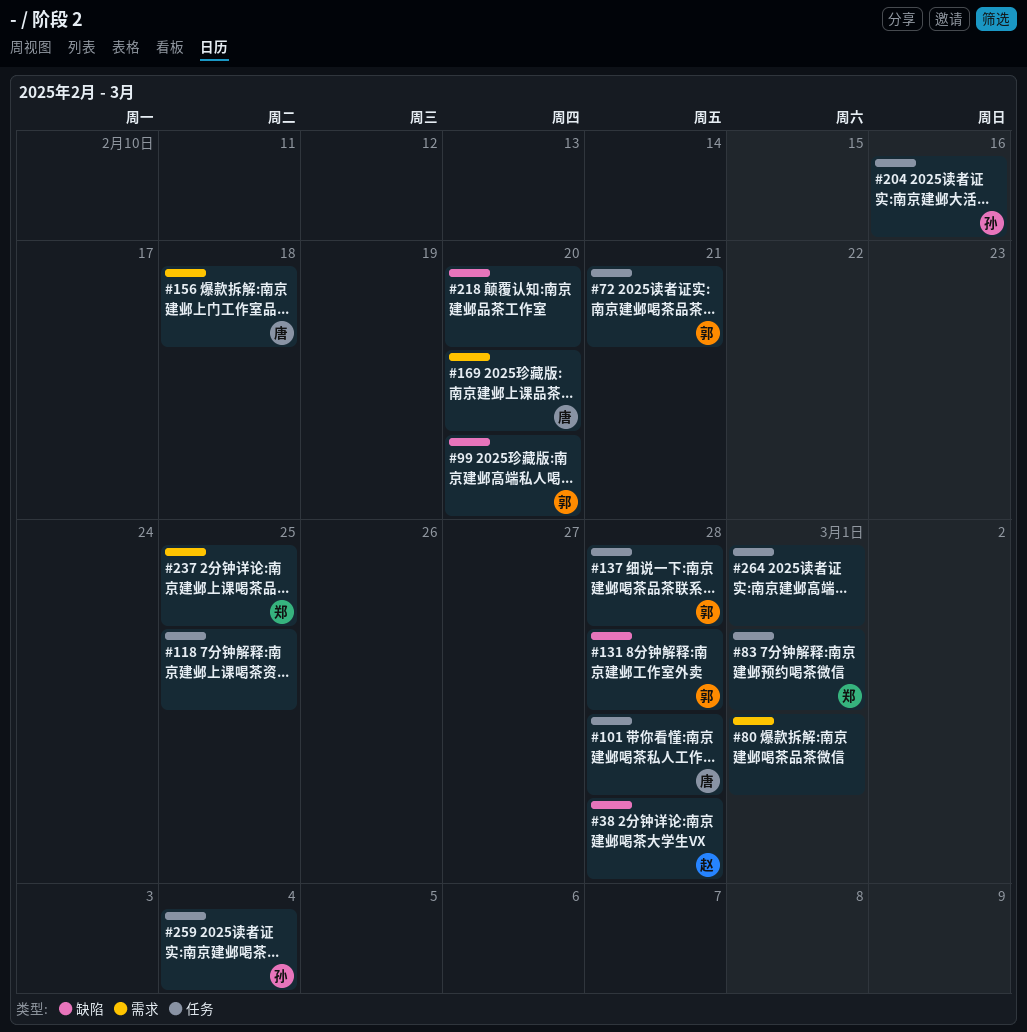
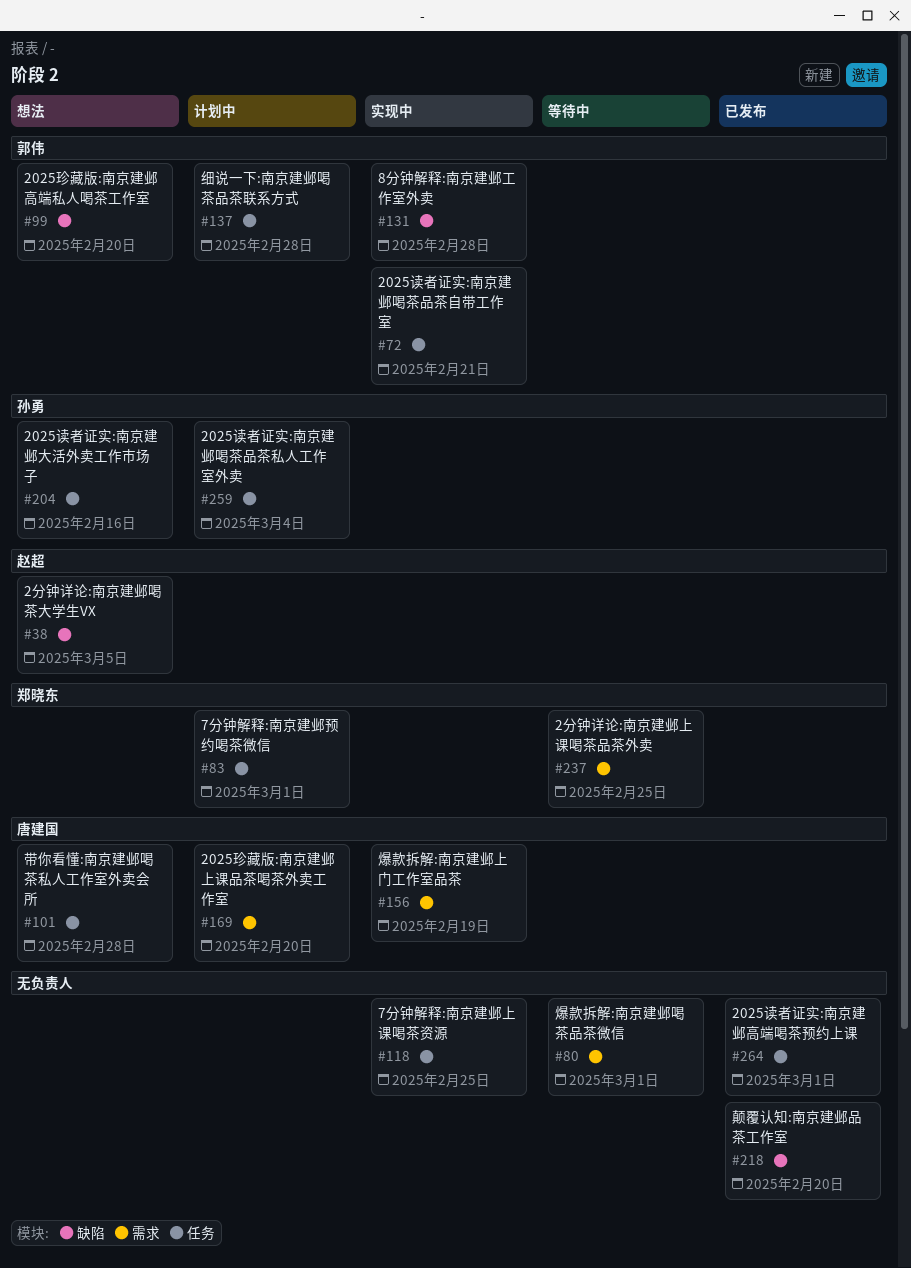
#38, due: Feb 28 -> Mar 5
#156, due: Feb 18 -> Feb 19

